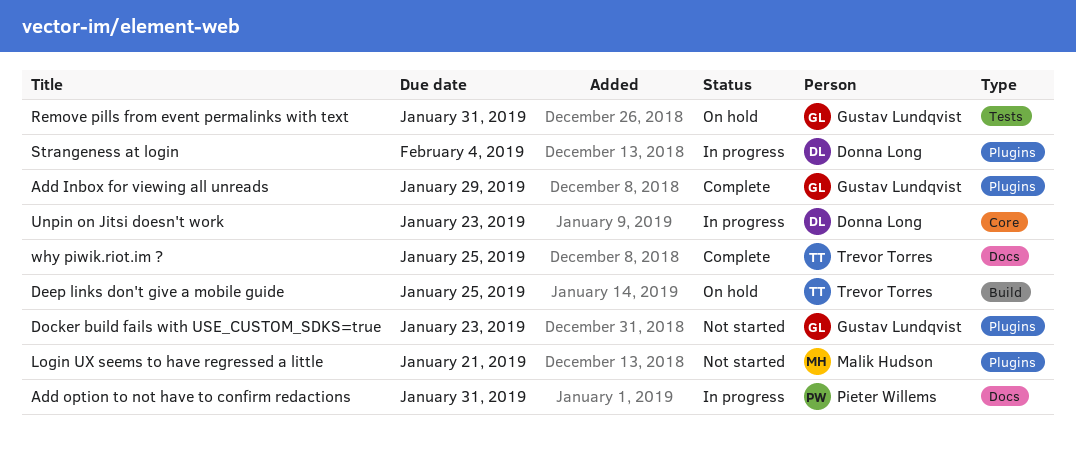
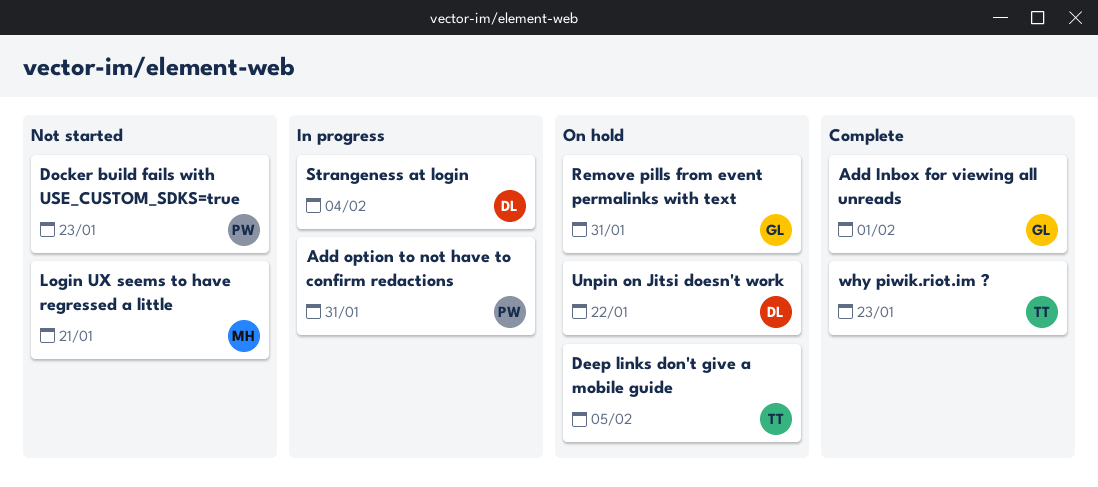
Add Inbox for viewing all unreads, due: Jan 29 -> Feb 1
Deep links don't give a mobile guide, due: Jan 25 -> Feb 5
Docker build fails with USE_CUSTOM_SDKS=true, owner: Gustav Lundqvist -> Pieter Willems
Unpin on Jitsi doesn't work, status: In progress -> On hold
Unpin on Jitsi doesn't work, due: Jan 23 -> Jan 22
why piwik.riot.im ?, due: Jan 25 -> Jan 23

